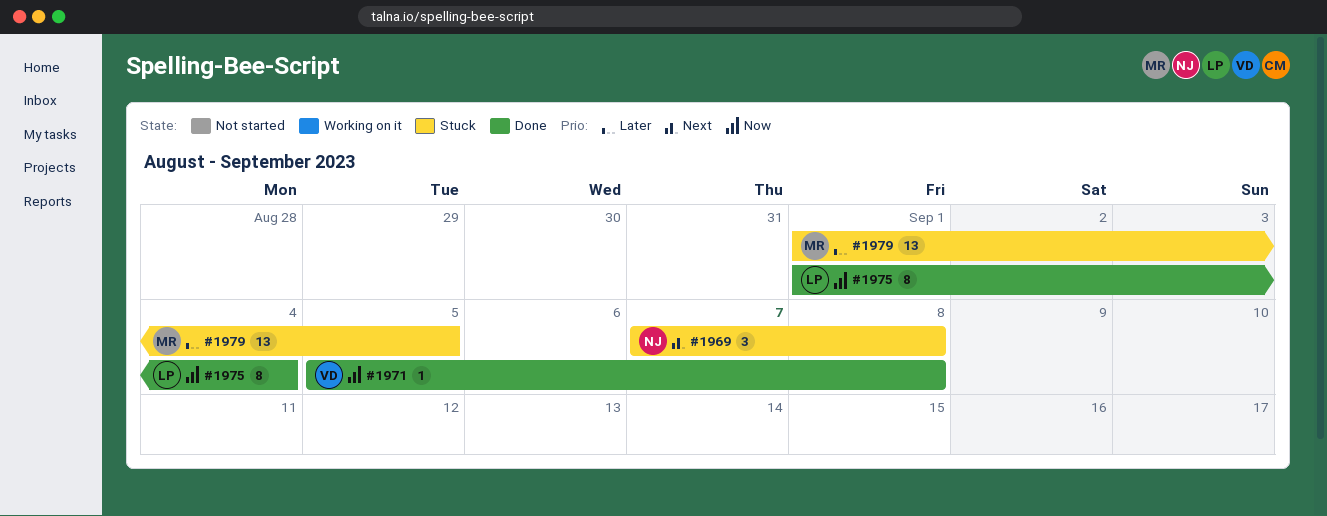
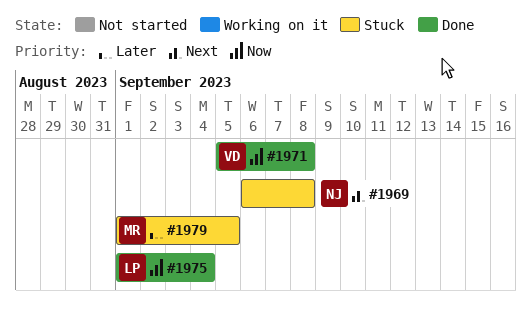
#1969, start: Sep 7 -> Sep 6

